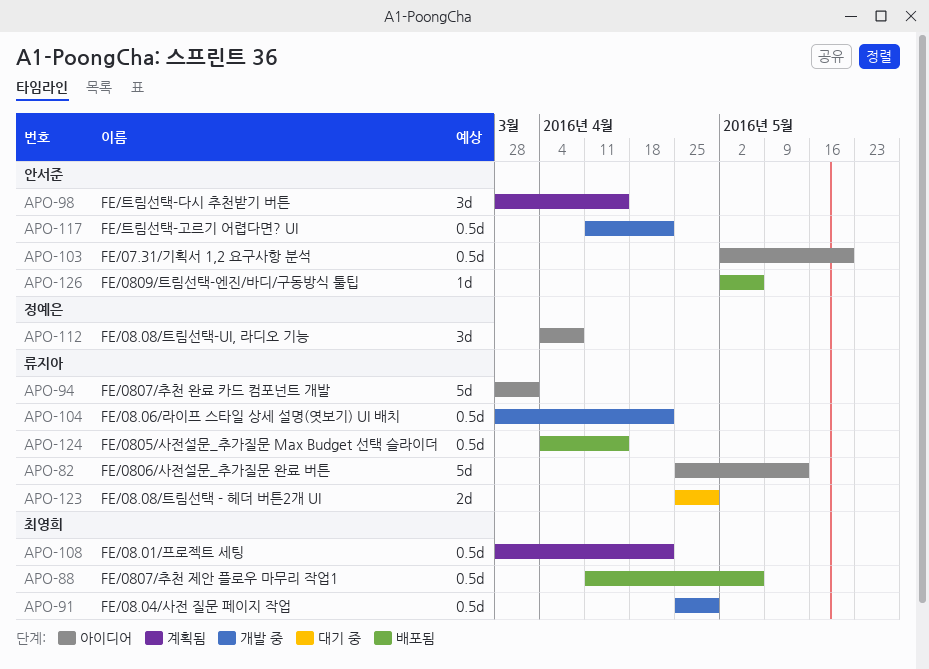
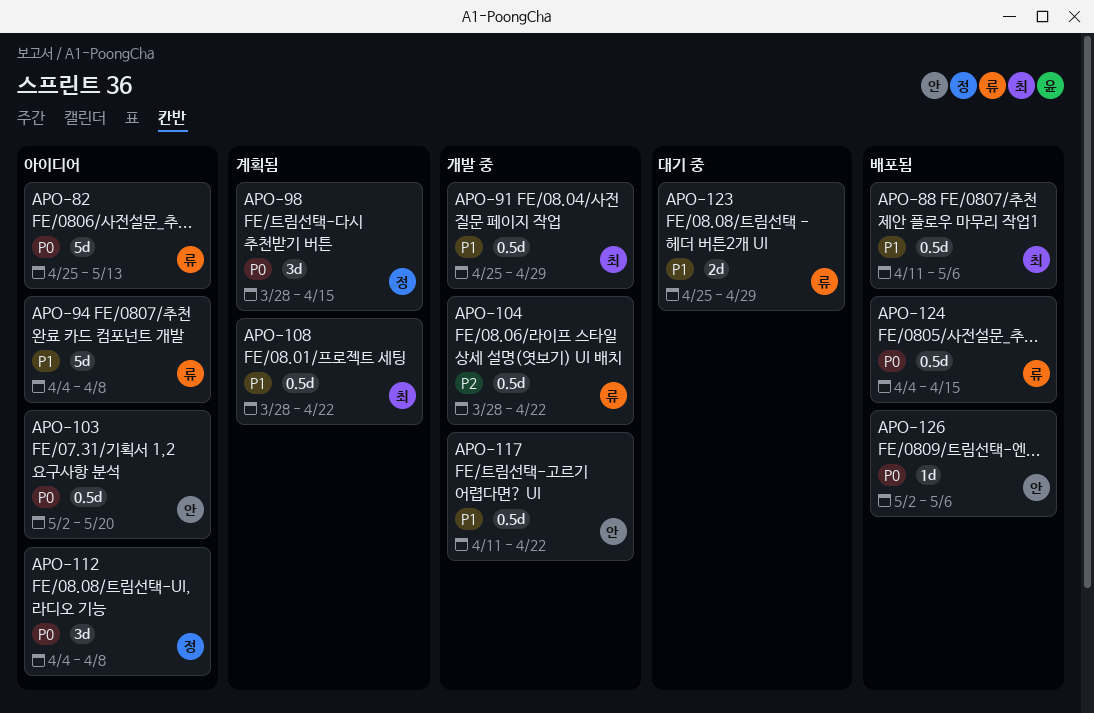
APO-94, start: Mar 28 -> Apr 4
APO-94, due: Apr 1 -> Apr 8
APO-98, owner: 안서준 -> 정예은

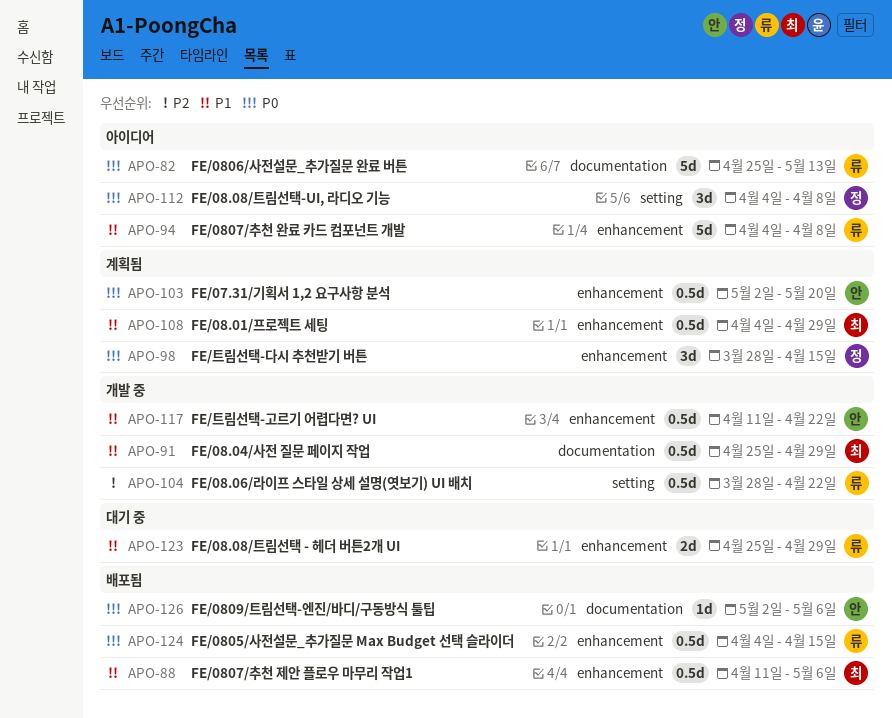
APO-103, status: 아이디어 -> 계획됨
APO-108, start: Mar 28 -> Apr 4
APO-108, due: Apr 22 -> Apr 29

